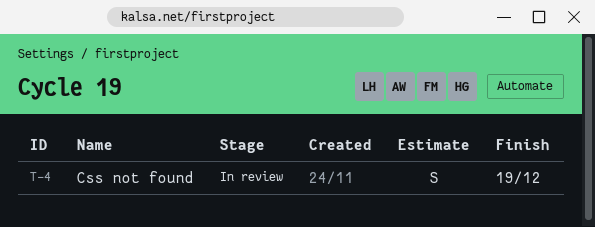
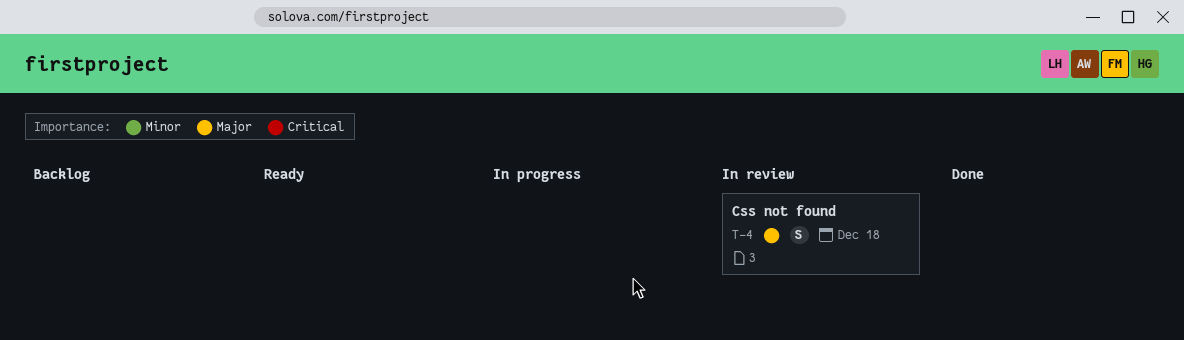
T-4, due: Dec 19 -> Dec 18

